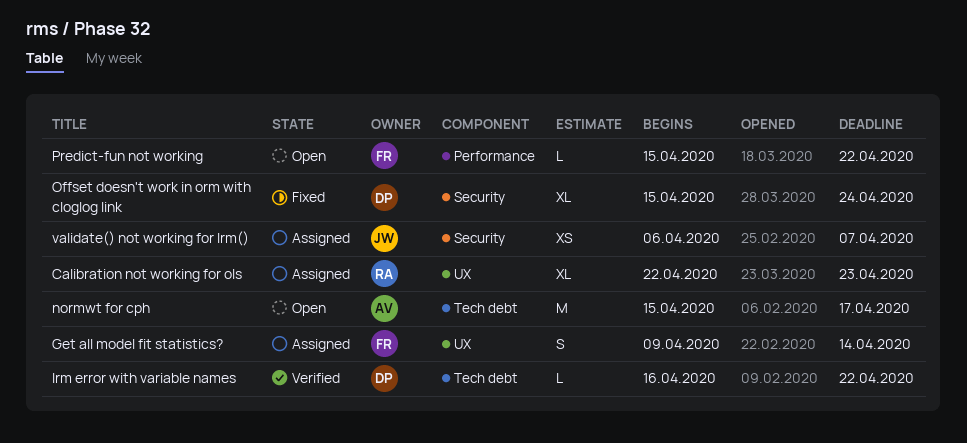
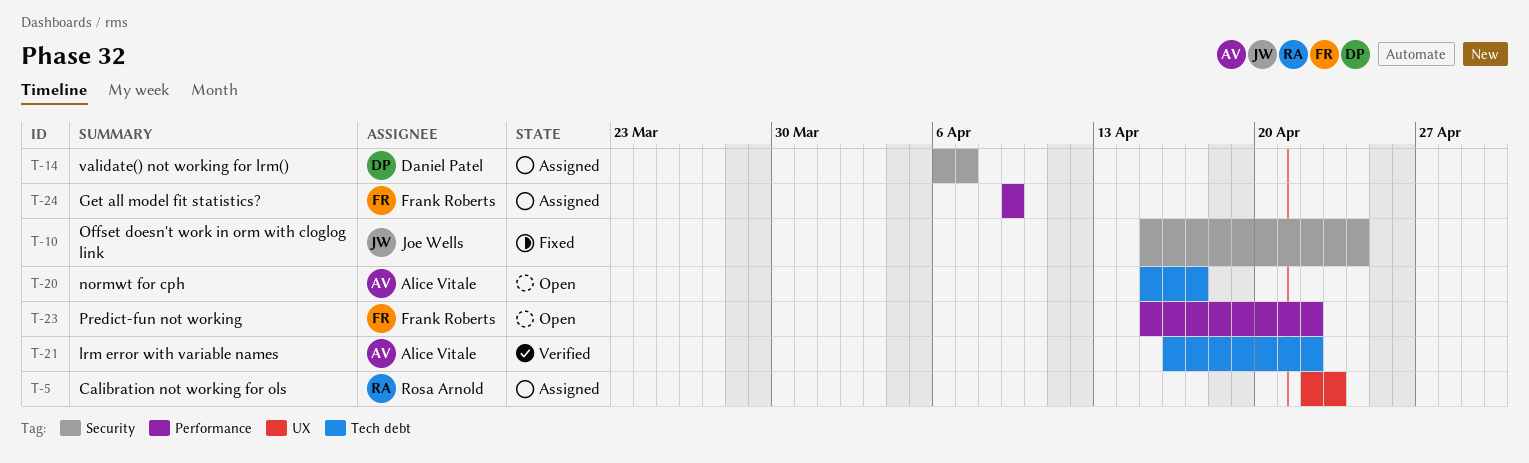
Get all model fit statistics?, label: UX -> Performance
Get all model fit statistics?, due: Apr 14 -> Apr 9
lrm error with variable names, owner: Daniel Patel -> Alice Vitale
Offset doesn't work in orm with cloglog link, owner: Daniel Patel -> Joe Wells
validate() not working for lrm(), owner: Joe Wells -> Daniel Patel

